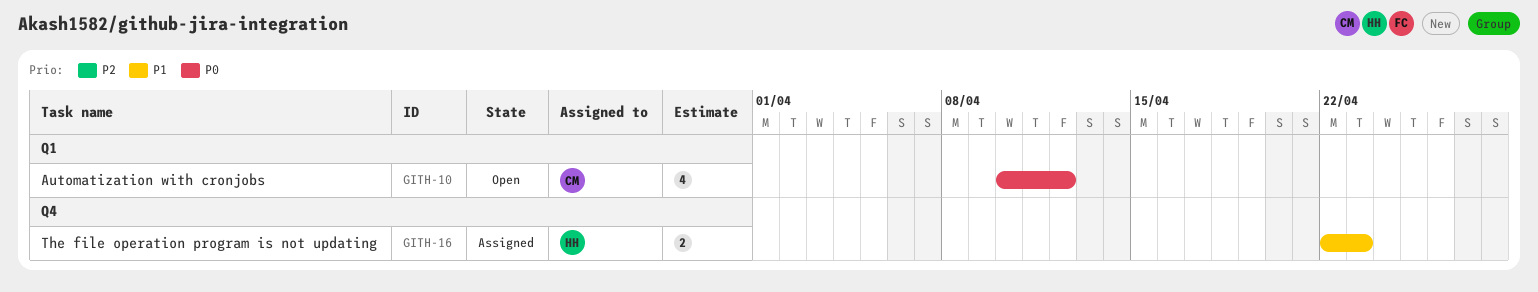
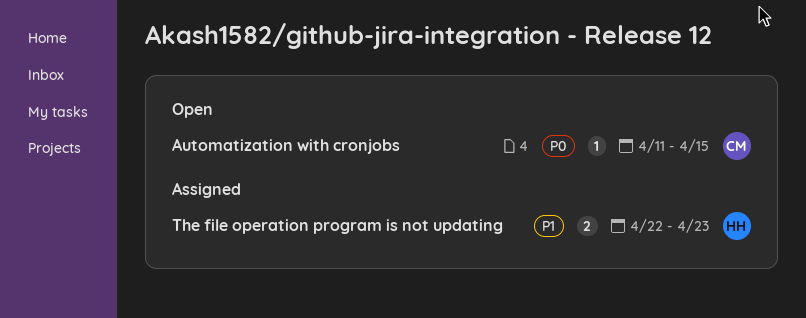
Automatization with cronjobs, estimate: 4 -> 1
Automatization with cronjobs, start: Apr 10 -> Apr 11
Automatization with cronjobs, due: Apr 12 -> Apr 15

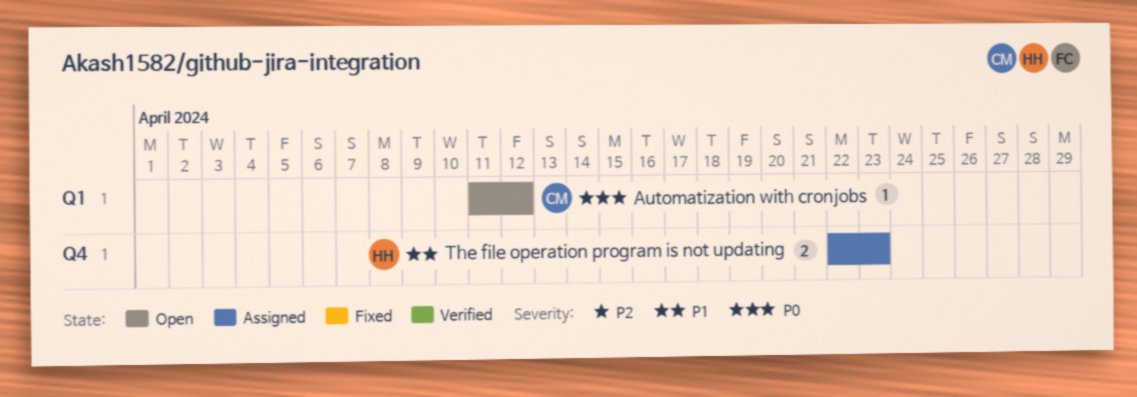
Automatization with cronjobs, due: Apr 15 -> Apr 12

